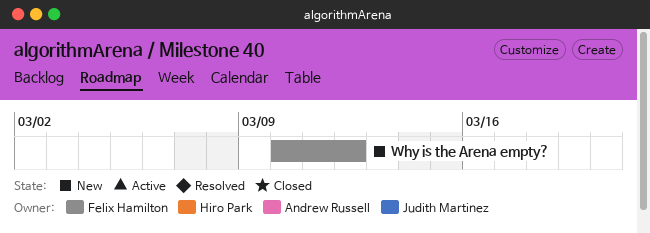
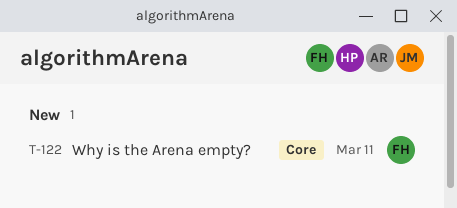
Why is the Arena empty?, due: Mar 12 -> Mar 11

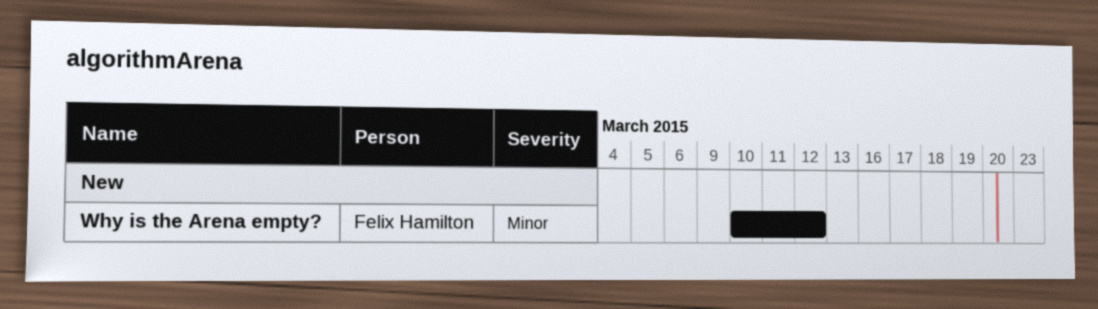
Why is the Arena empty?, due: Mar 11 -> Mar 12

